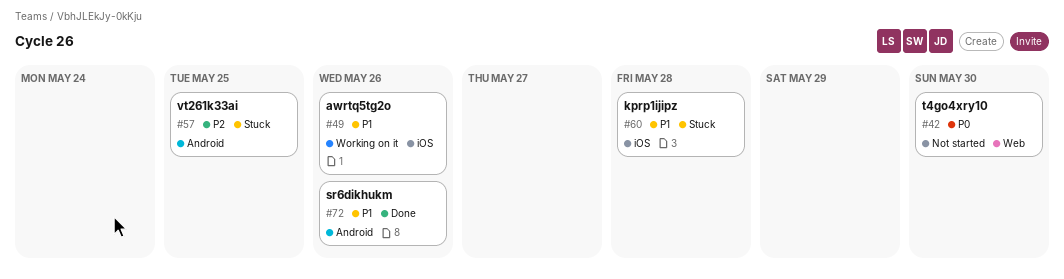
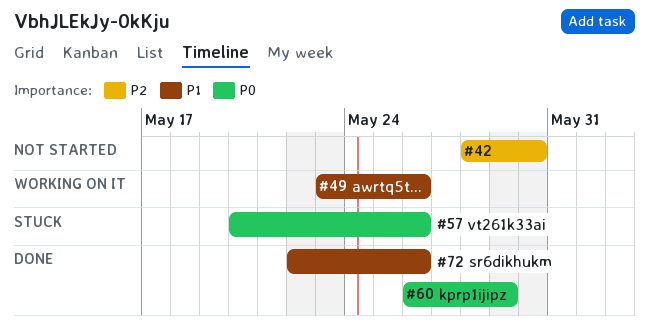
#42, priority: P0 -> P2
#57, priority: P2 -> P0
#57, due: May 25 -> May 26
#60, status: Stuck -> Done
#60, priority: P1 -> P0
#60, due: May 28 -> May 29

